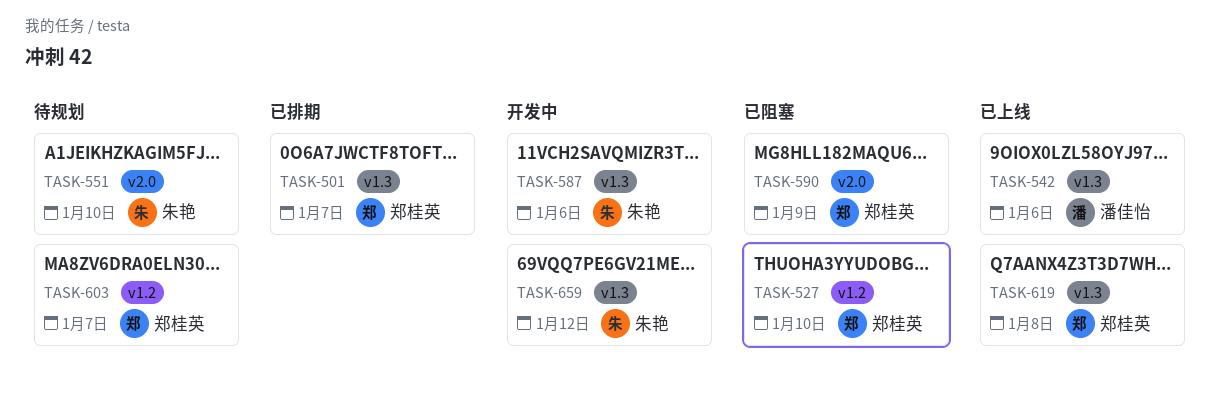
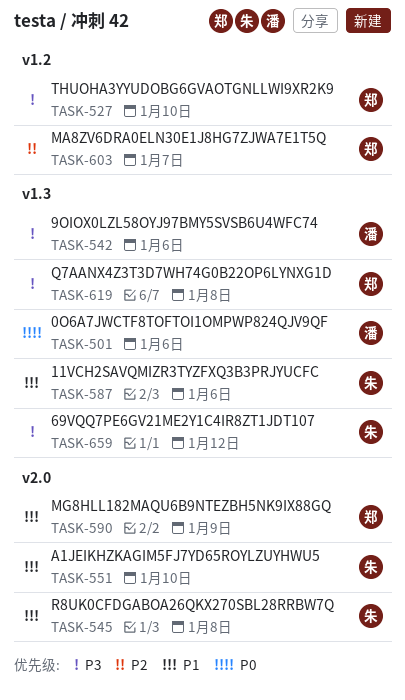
TASK-501, owner: 郑桂英 -> 潘佳怡
TASK-501, due: Jan 7 -> Jan 6
TASK-545: none -> present

